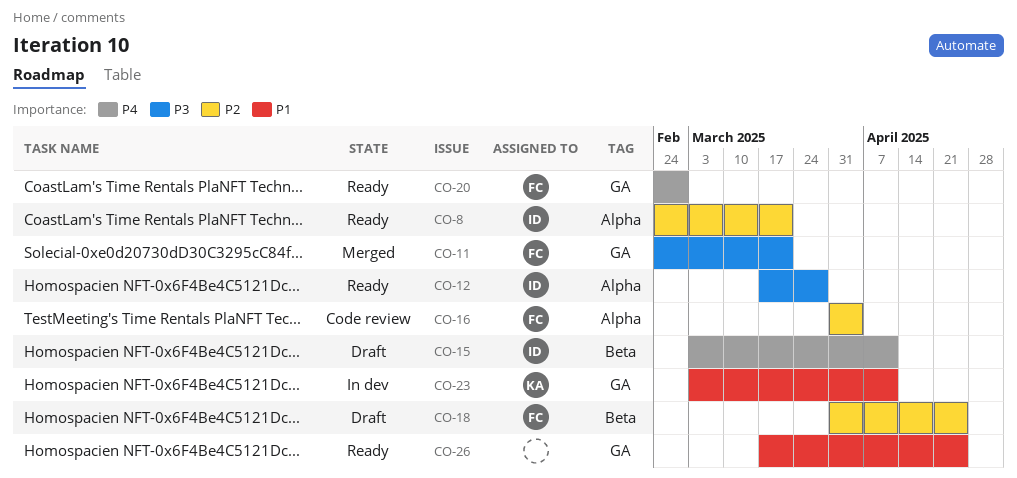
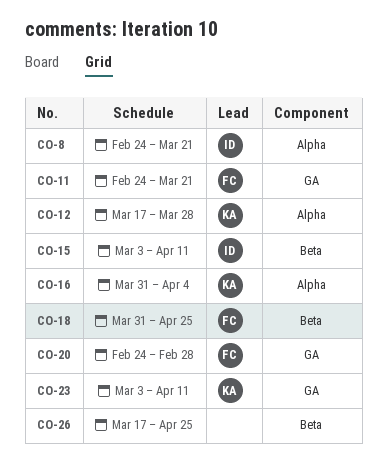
CO-12, owner: ID -> KA
CO-16, owner: FC -> KA
CO-26, label: GA -> Beta

